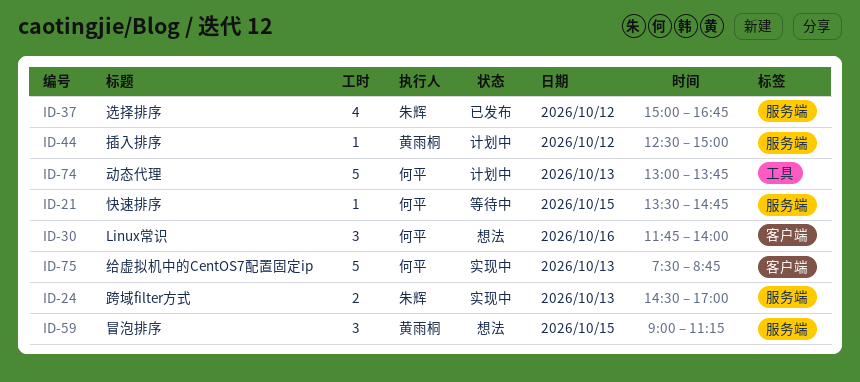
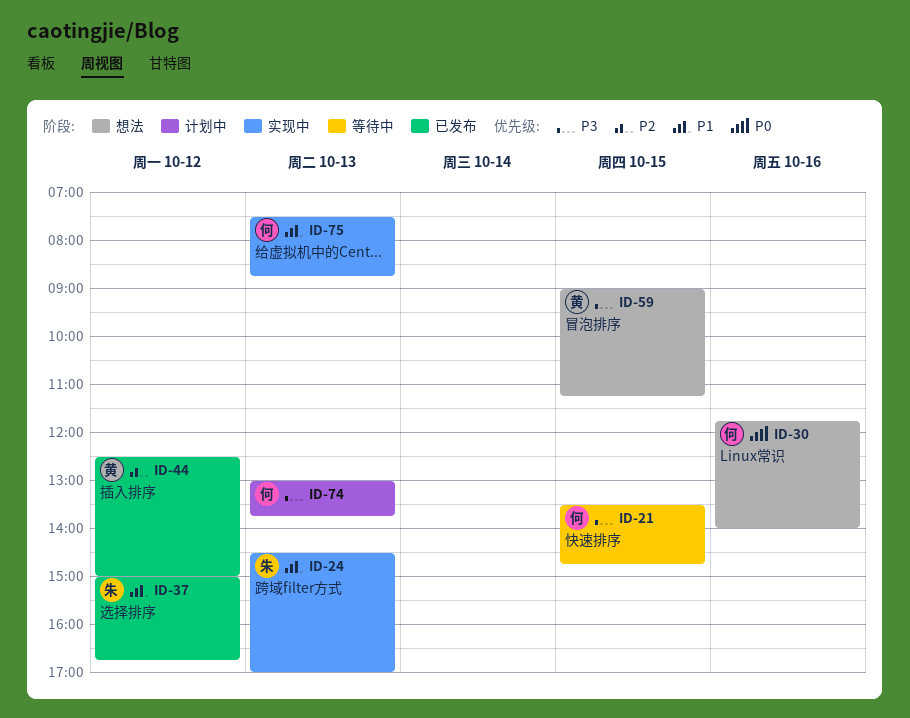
ID-44, status: 计划中 -> 已发布

